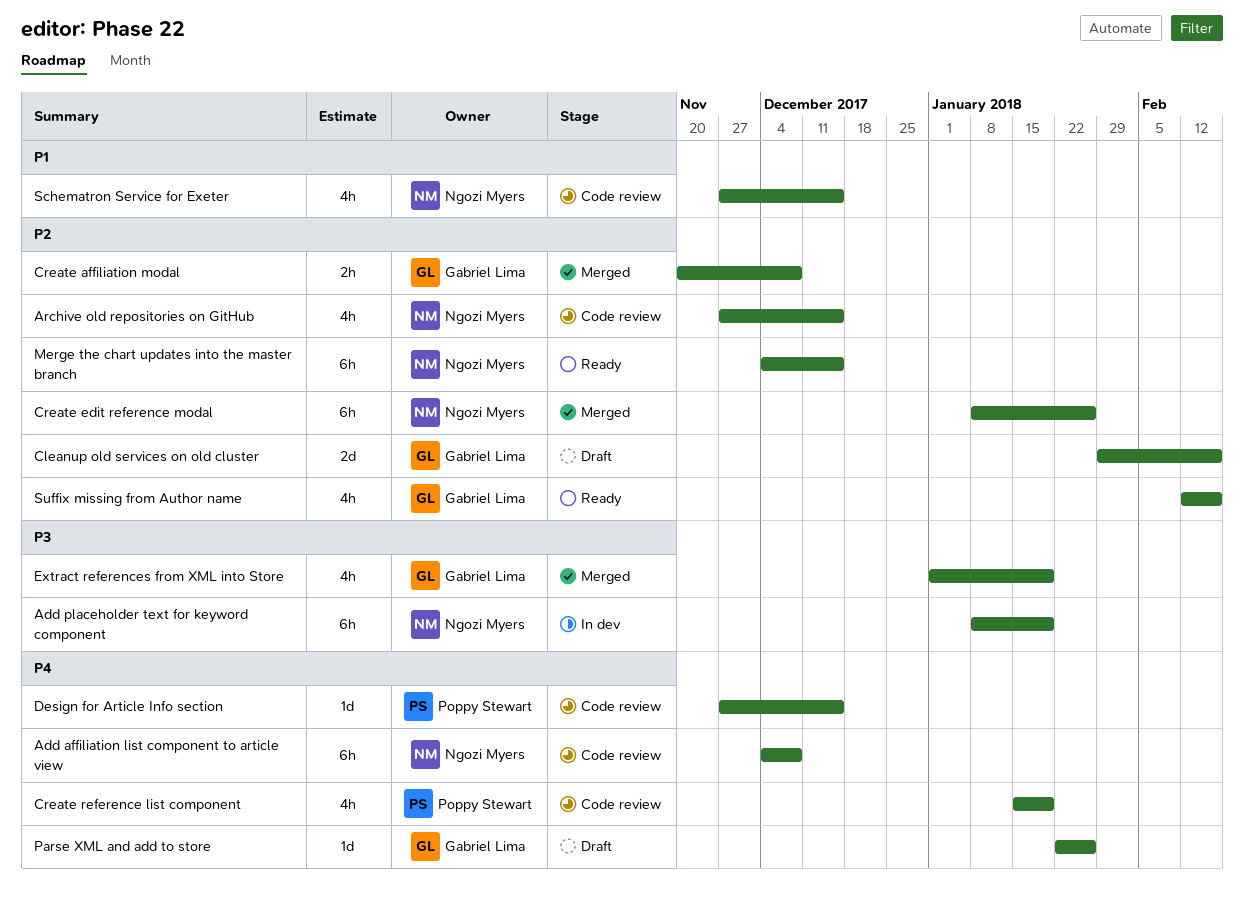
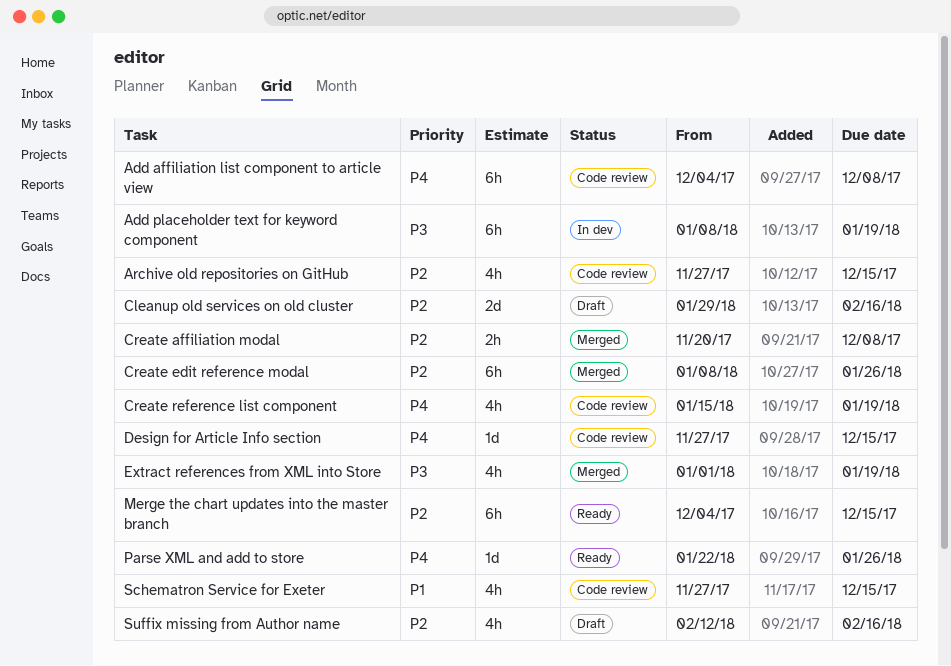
Parse XML and add to store, status: Draft -> Ready
Suffix missing from Author name, status: Ready -> Draft

